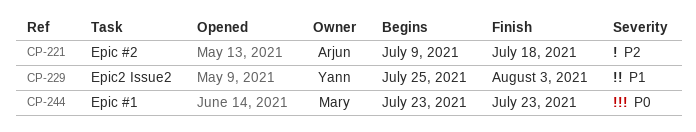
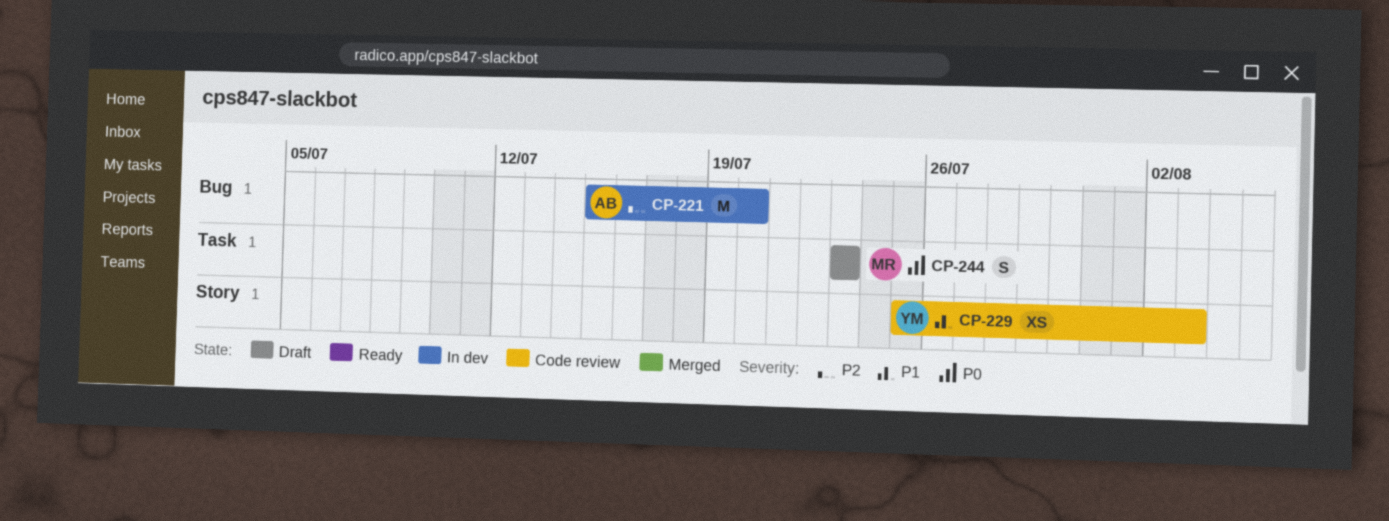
CP-221, start: Jul 9 -> Jul 15
CP-221, due: Jul 18 -> Jul 20

